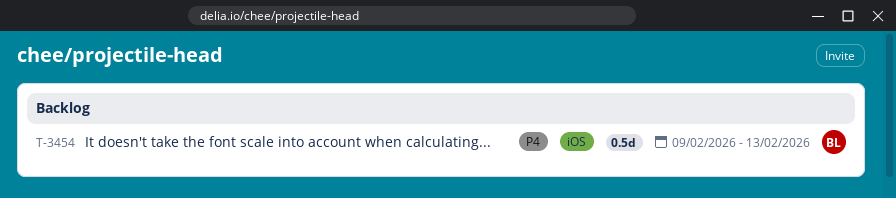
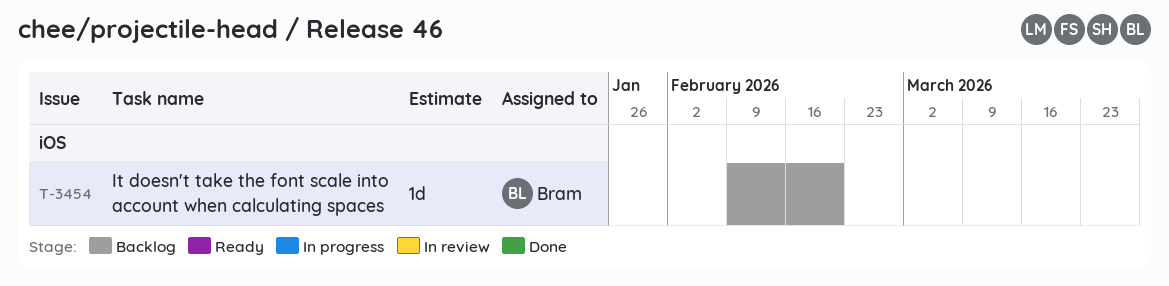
T-3454, estimate: 0.5d -> 1d
T-3454, due: Feb 13 -> Feb 20

